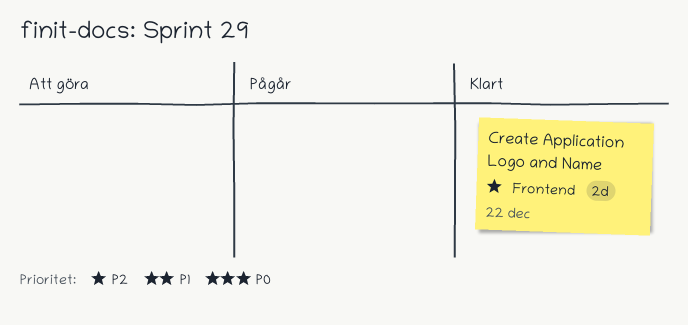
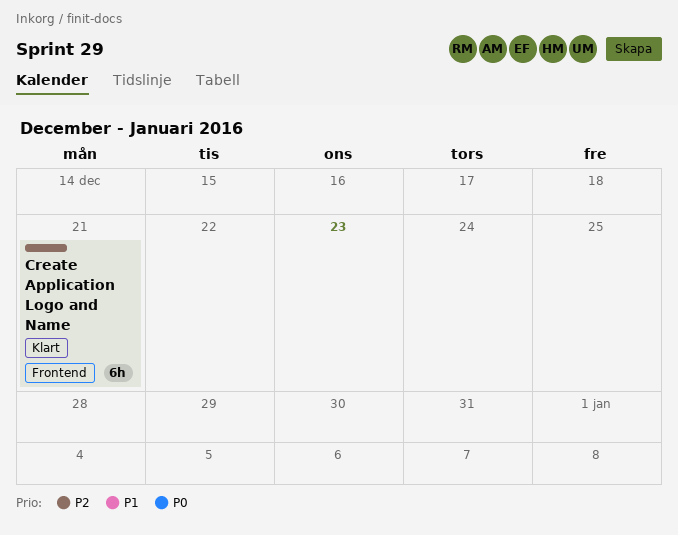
Create Application Logo and Name, estimate: 2d -> 6h
Create Application Logo and Name, due: Dec 22 -> Dec 21

